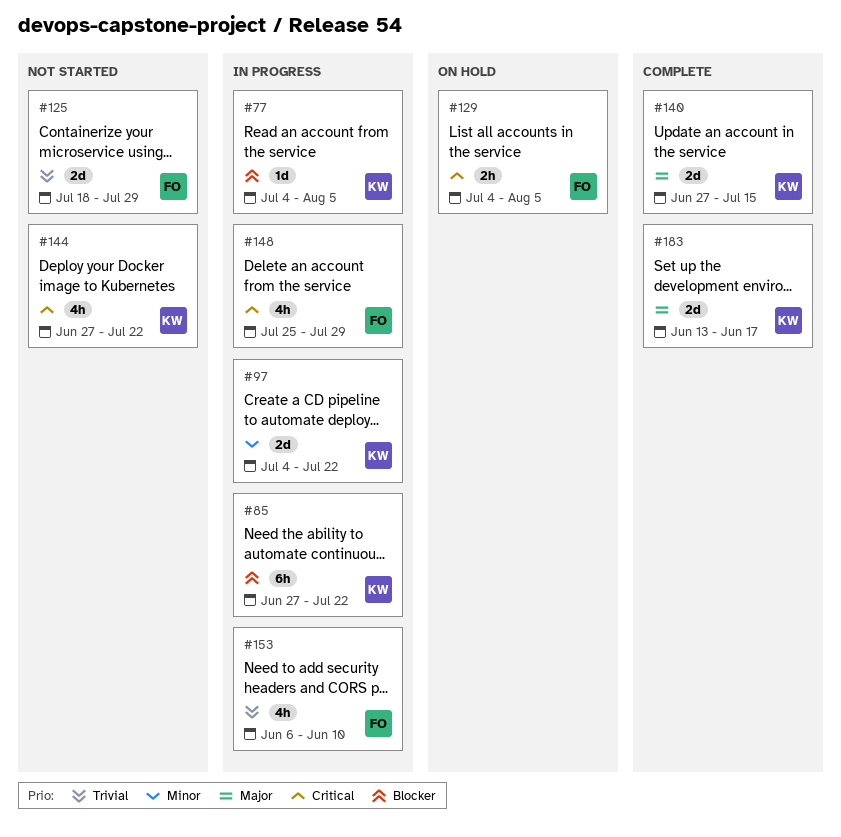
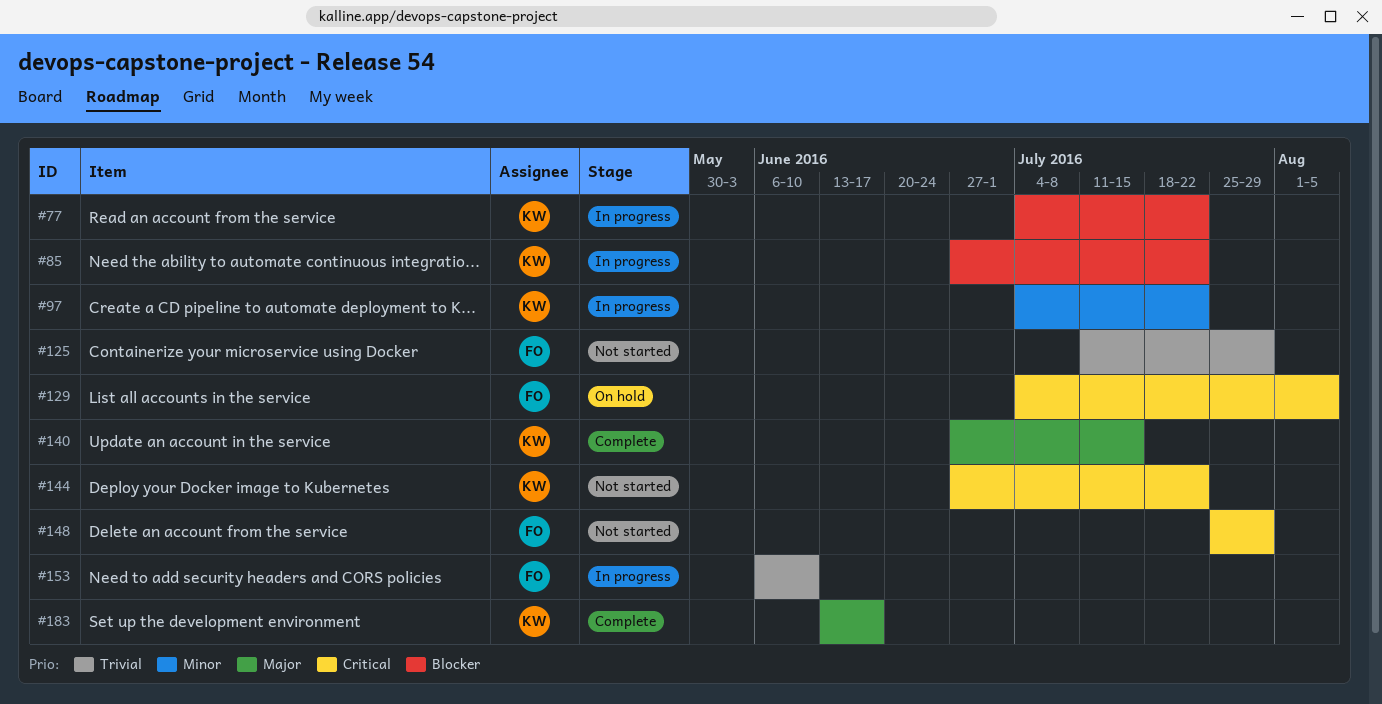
#77, due: Aug 5 -> Jul 22
#125, start: Jul 18 -> Jul 11
#148, status: In progress -> Not started

